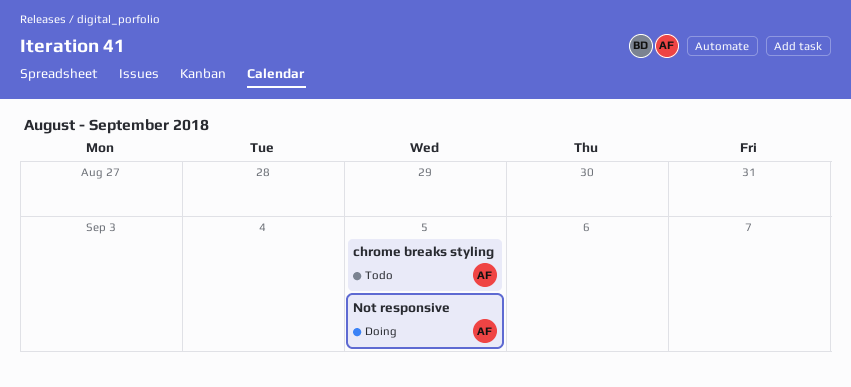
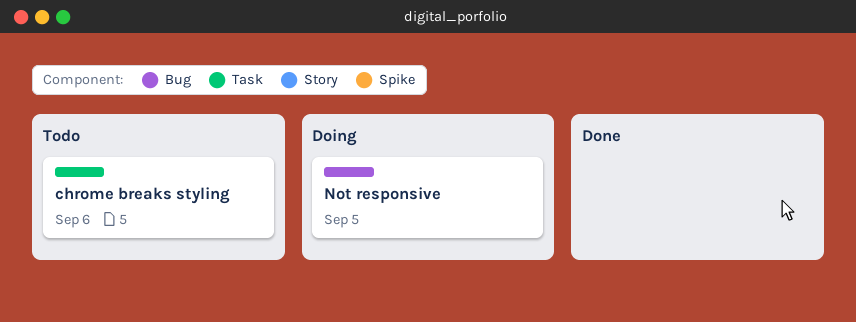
chrome breaks styling, due: Sep 5 -> Sep 6

